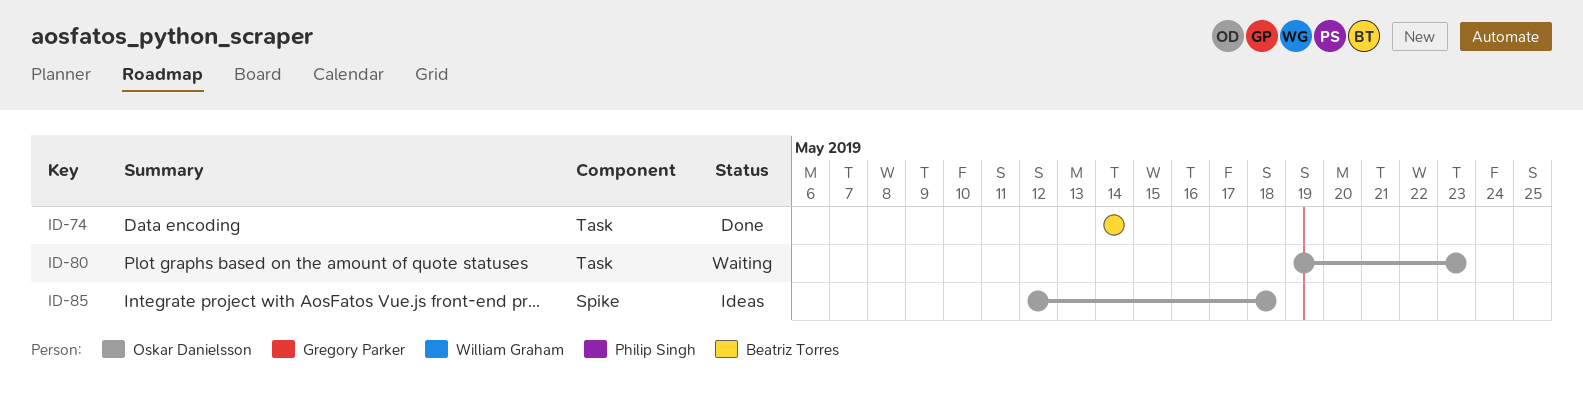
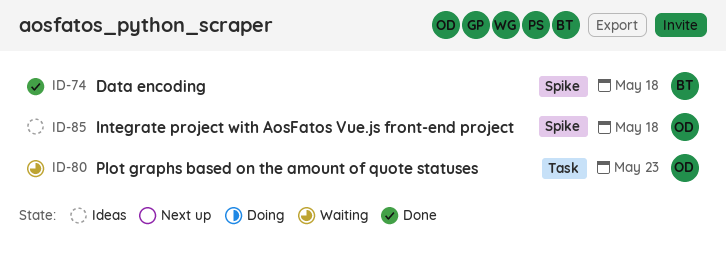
ID-74, label: Task -> Spike
ID-74, due: May 14 -> May 18

